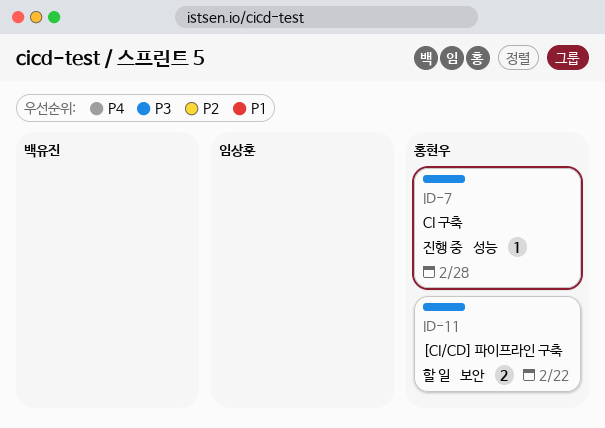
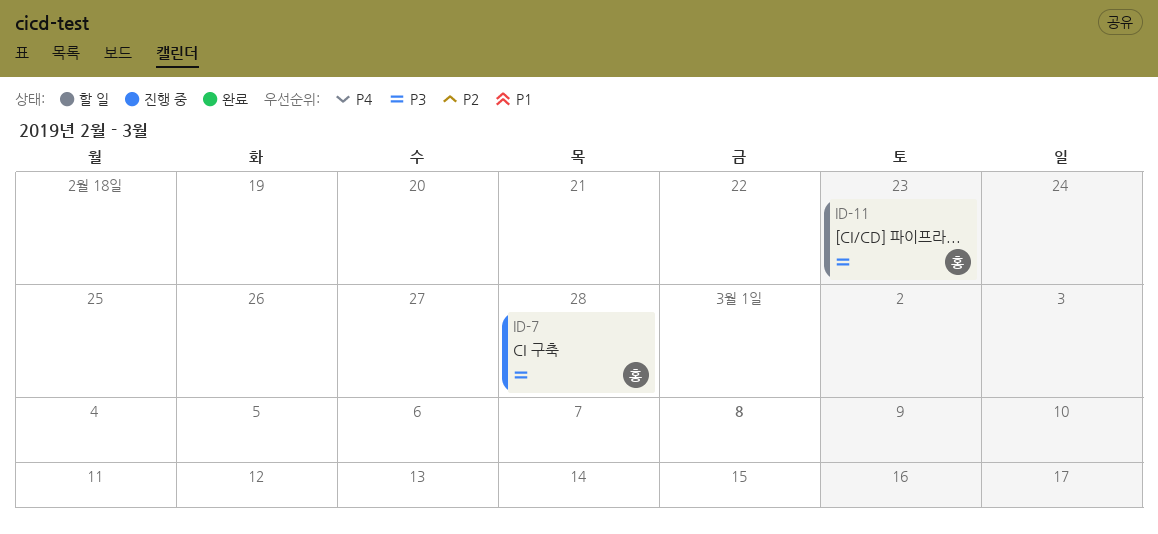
ID-11, due: Feb 22 -> Feb 23

